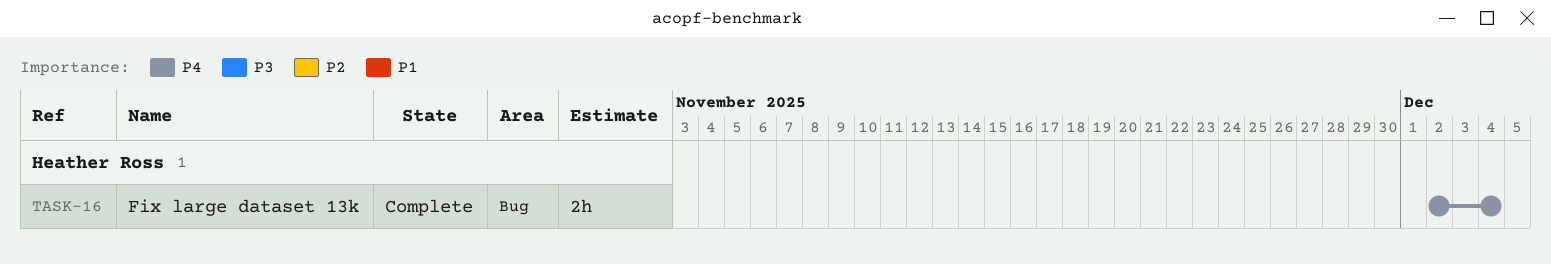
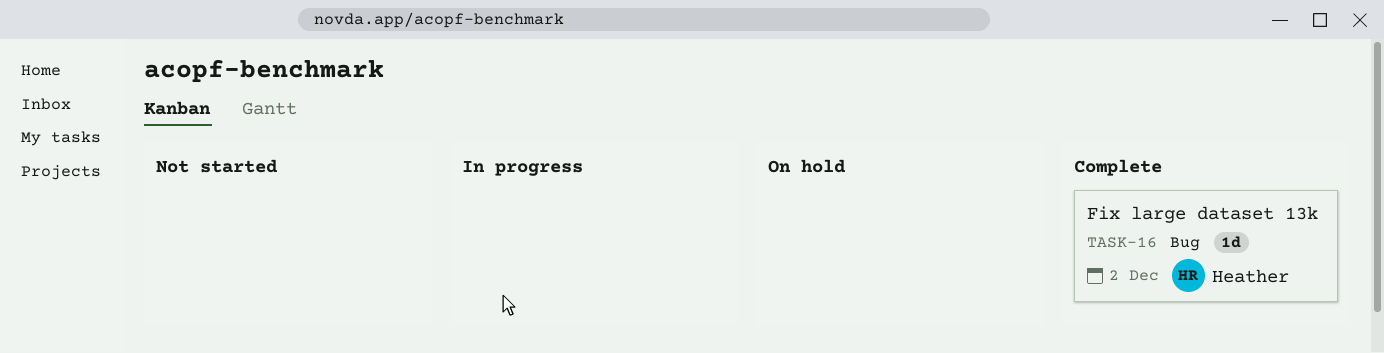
TASK-16, estimate: 2h -> 1d
TASK-16, due: Dec 4 -> Dec 2

